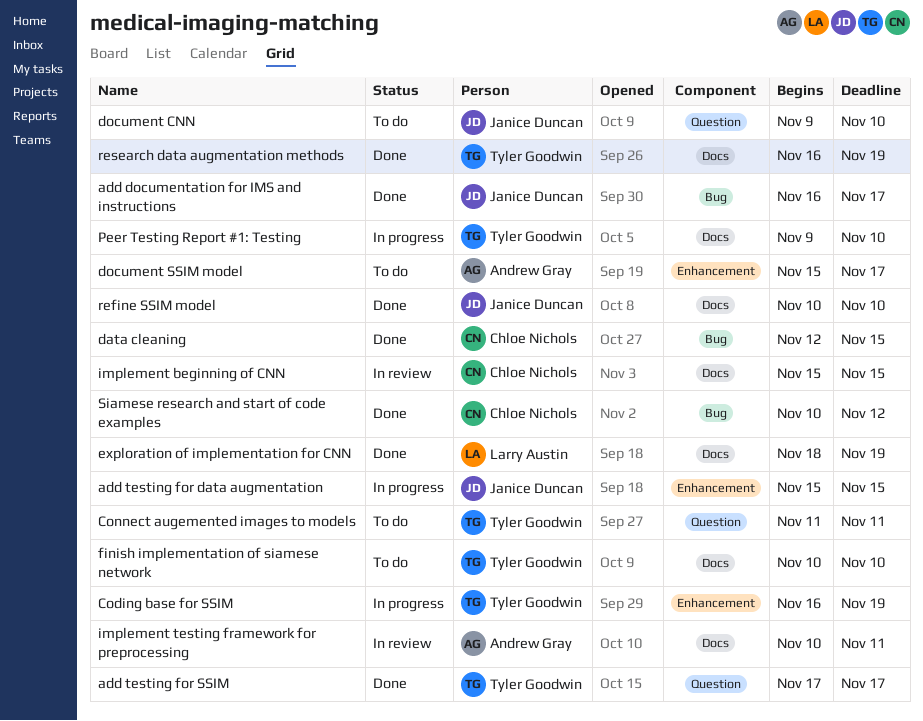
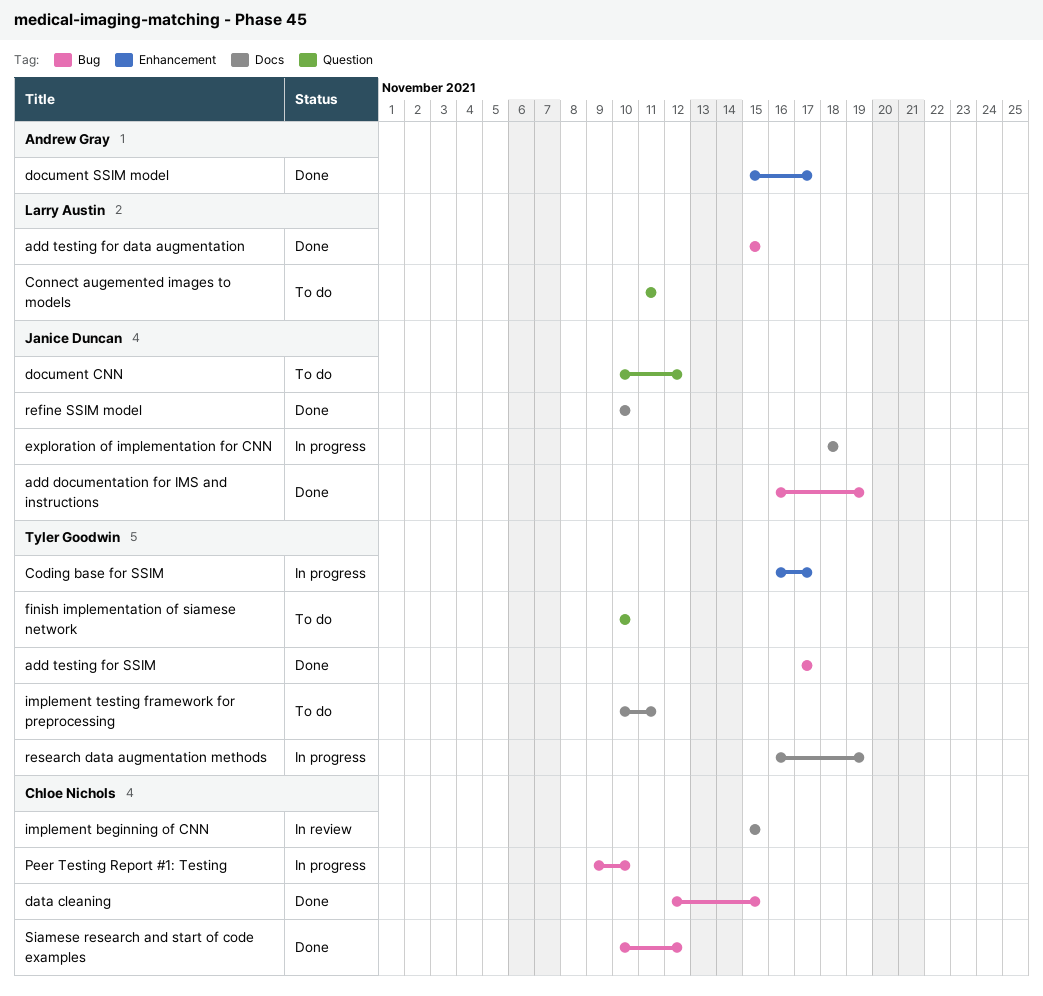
add documentation for IMS and instructions, due: Nov 17 -> Nov 19
add testing for data augmentation, status: In progress -> Done
add testing for data augmentation, owner: Janice Duncan -> Larry Austin
add testing for data augmentation, label: Enhancement -> Bug
add testing for SSIM, label: Question -> Bug
Coding base for SSIM, due: Nov 19 -> Nov 17
Connect augemented images to models, owner: Tyler Goodwin -> Larry Austin
document CNN, start: Nov 9 -> Nov 10
document CNN, due: Nov 10 -> Nov 12
document SSIM model, status: To do -> Done
exploration of implementation for CNN, status: Done -> In progress
exploration of implementation for CNN, owner: Larry Austin -> Janice Duncan
exploration of implementation for CNN, due: Nov 19 -> Nov 18
finish implementation of siamese network, label: Docs -> Question
implement testing framework for preprocessing, status: In review -> To do
implement testing framework for preprocessing, owner: Andrew Gray -> Tyler Goodwin
Peer Testing Report #1: Testing, owner: Tyler Goodwin -> Chloe Nichols
Peer Testing Report #1: Testing, label: Docs -> Bug
research data augmentation methods, status: Done -> In progress

